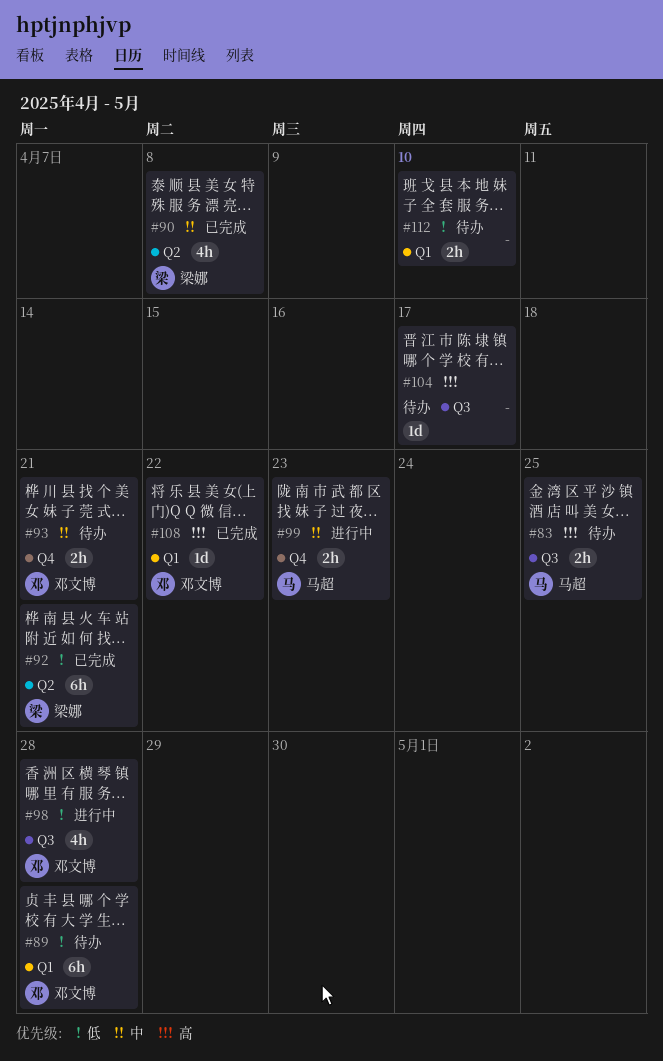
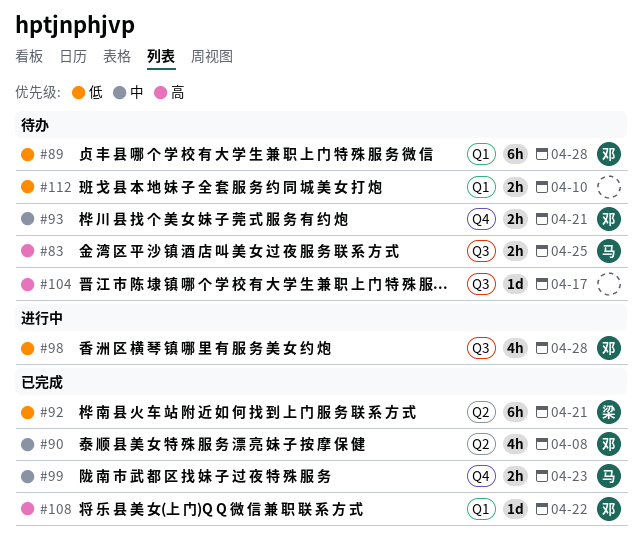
#90, owner: 梁娜 -> 邓文博
#99, status: 进行中 -> 已完成

